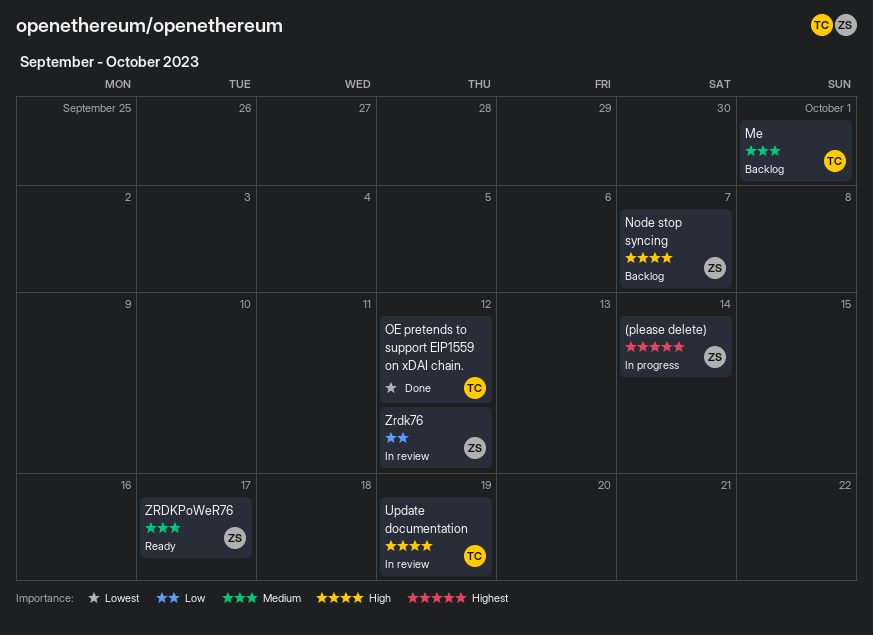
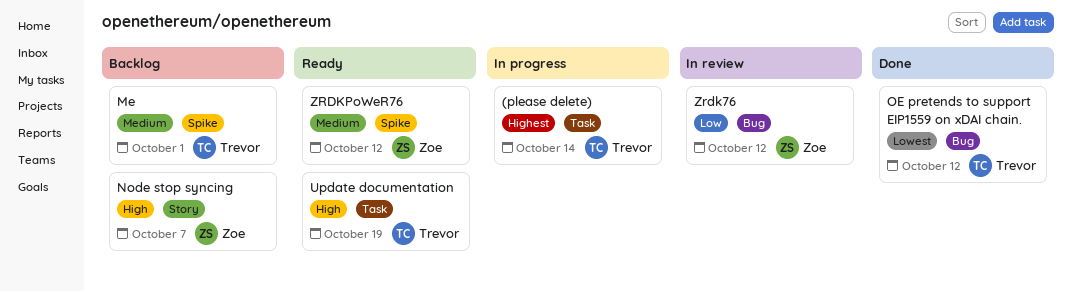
(please delete), owner: Zoe -> Trevor
Update documentation, status: In review -> Ready
ZRDKPoWeR76, due: Oct 17 -> Oct 12

